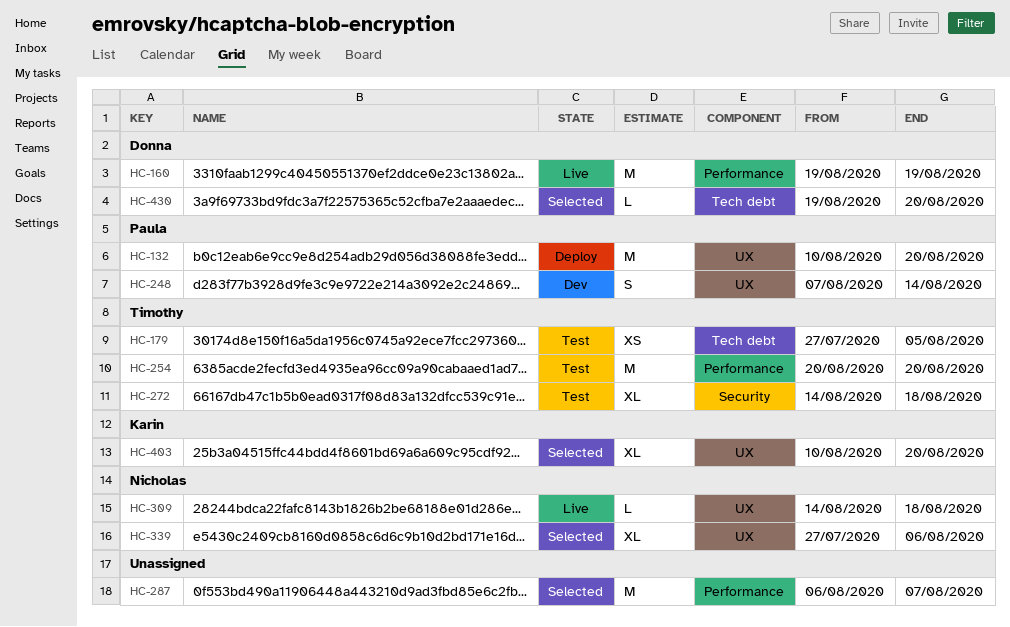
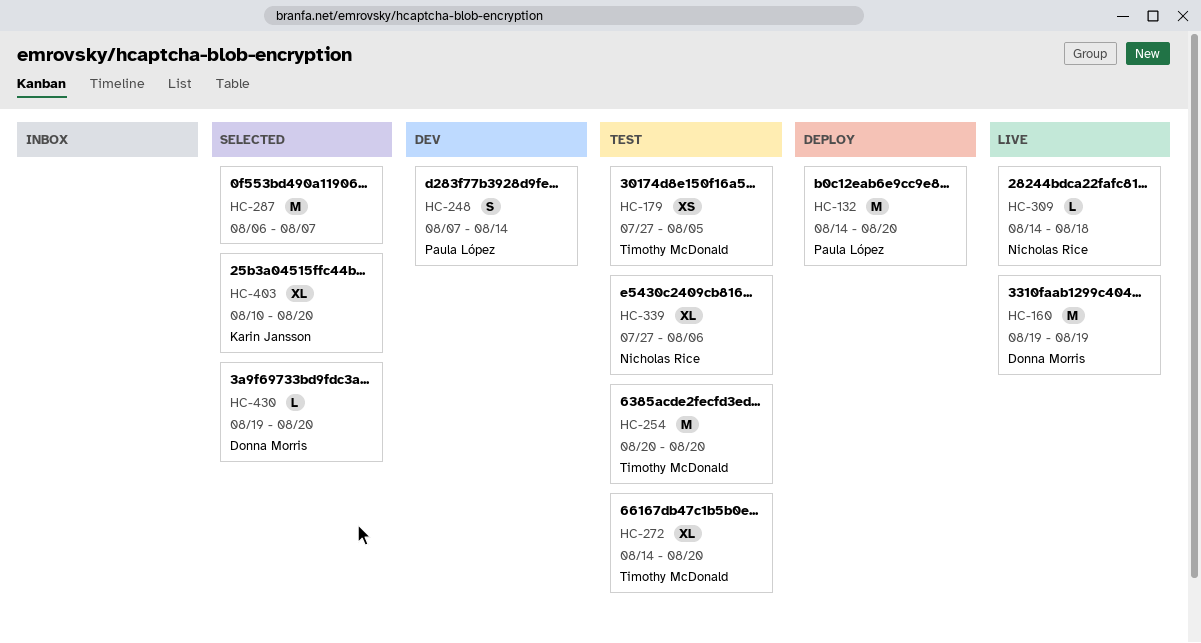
HC-132, start: Aug 10 -> Aug 14
HC-272, due: Aug 18 -> Aug 20
HC-339, status: Selected -> Test

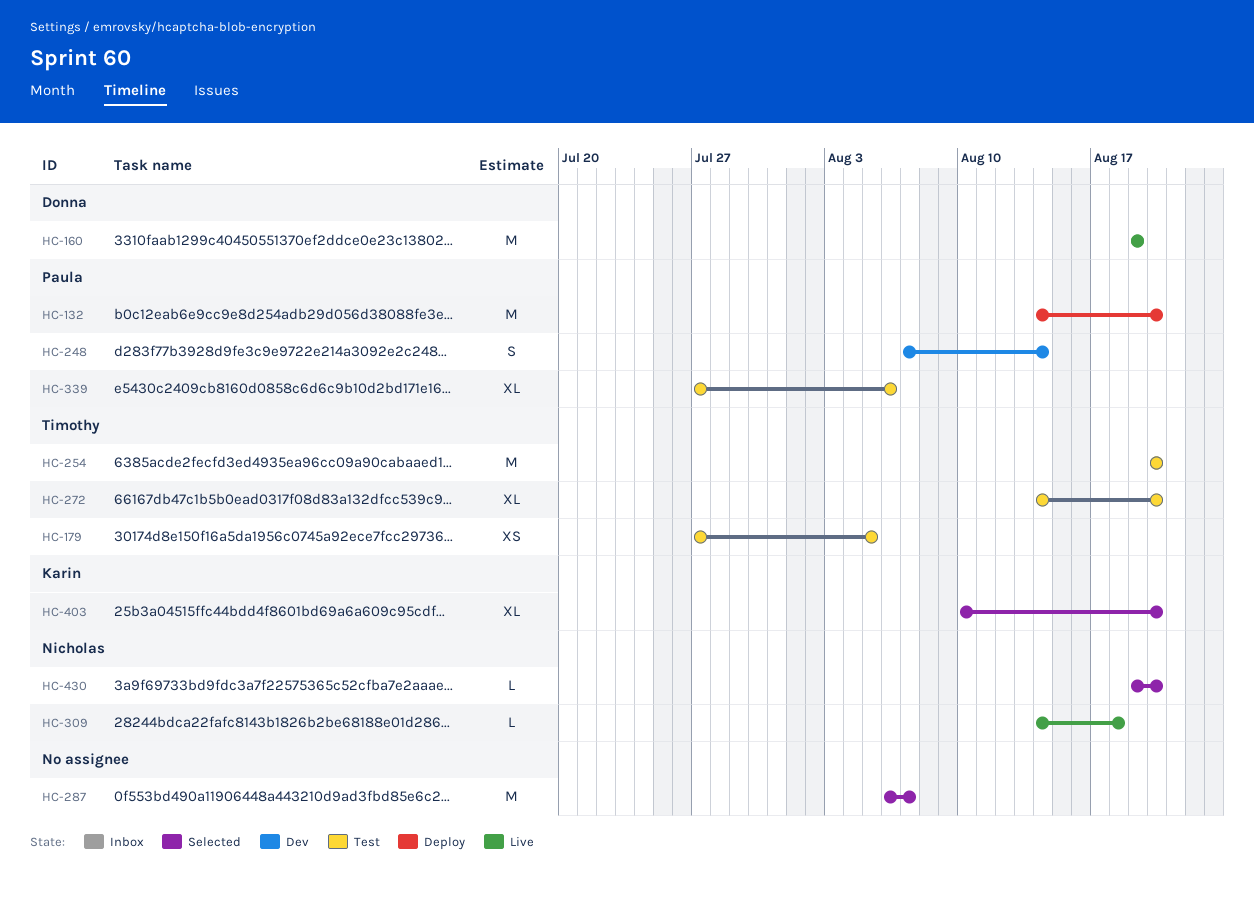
HC-339, owner: Nicholas Rice -> Paula López
HC-430, owner: Donna Morris -> Nicholas Rice

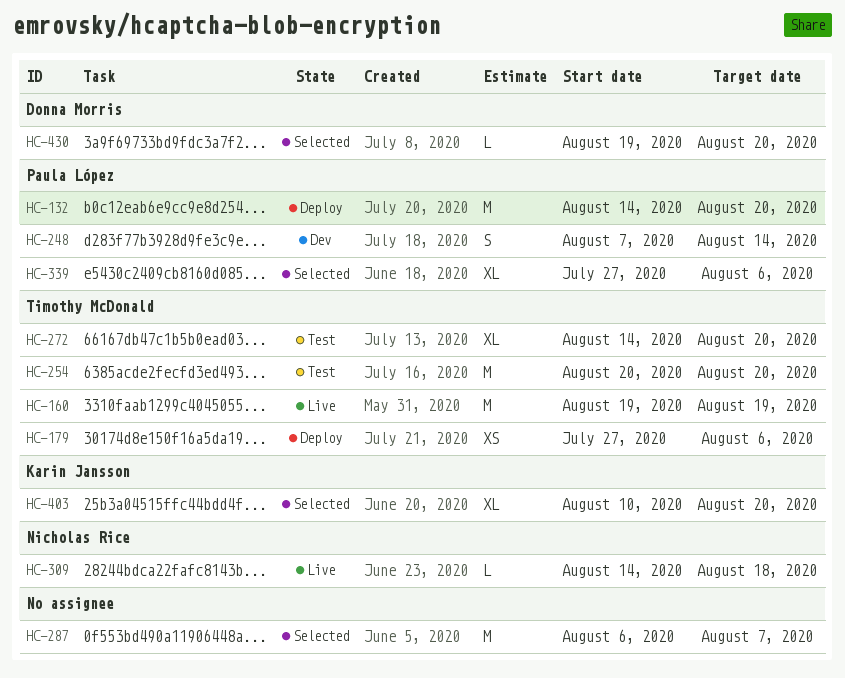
HC-160, owner: Donna Morris -> Timothy McDonald
HC-179, status: Test -> Deploy
HC-179, due: Aug 5 -> Aug 6
HC-339, status: Test -> Selected
HC-430, owner: Nicholas Rice -> Donna Morris

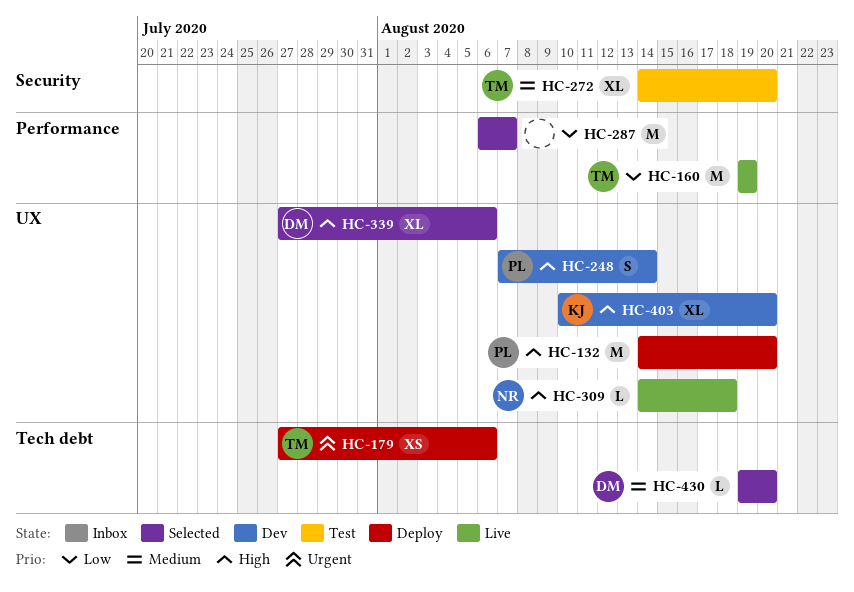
HC-254: present -> none
HC-339, owner: Paula López -> Donna Morris
HC-403, status: Selected -> Dev

